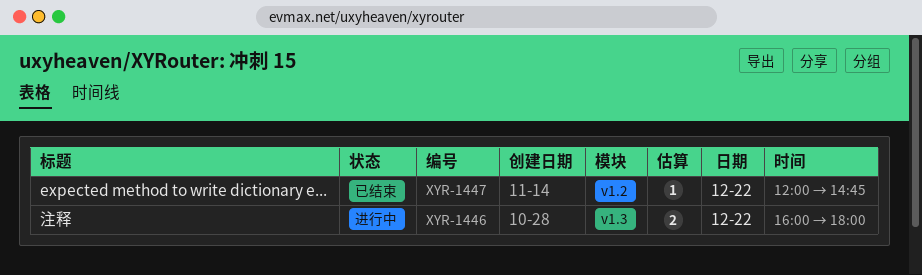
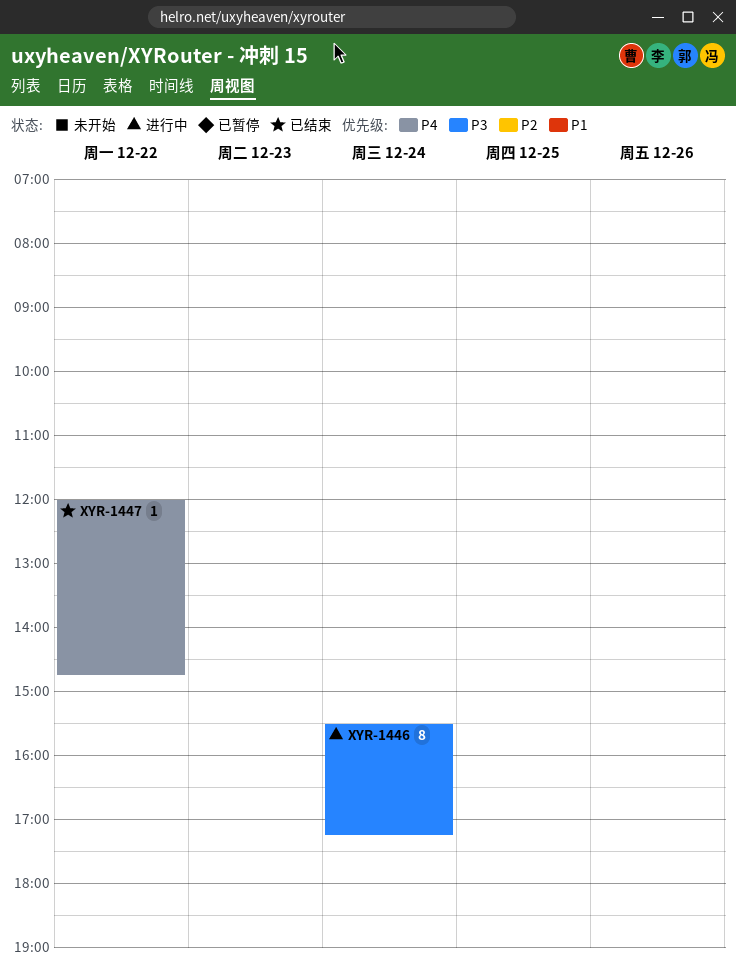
XYR-1446, estimate: 2 -> 8
XYR-1446, day: Dec 22 -> Dec 24
XYR-1446, begins: 16:00 -> 15:30
XYR-1446, ends: 18:00 -> 17:15

